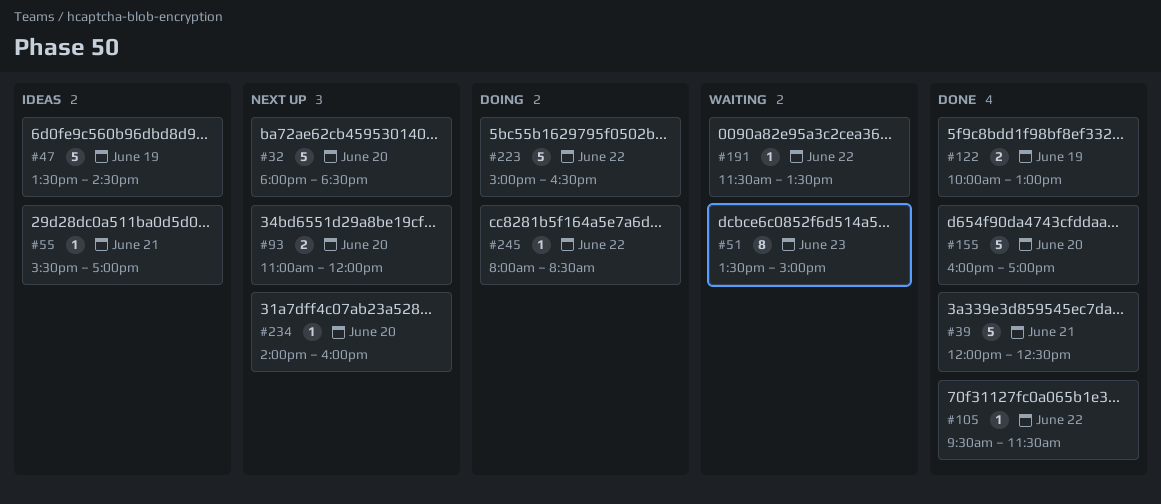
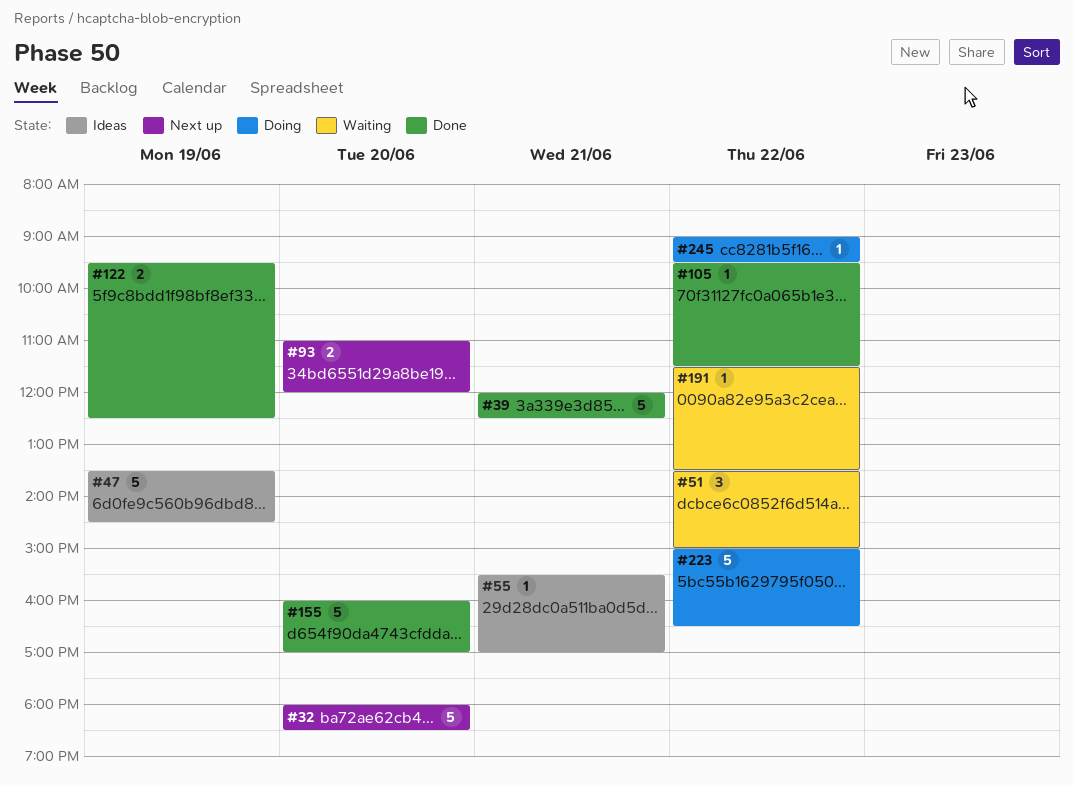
#51, estimate: 8 -> 3
#51, day: Jun 23 -> Jun 22
#122, begins: 10:00 -> 09:30
#122, ends: 13:00 -> 12:30
#234: present -> none
#245, begins: 08:00 -> 09:00
#245, ends: 08:30 -> 09:30

